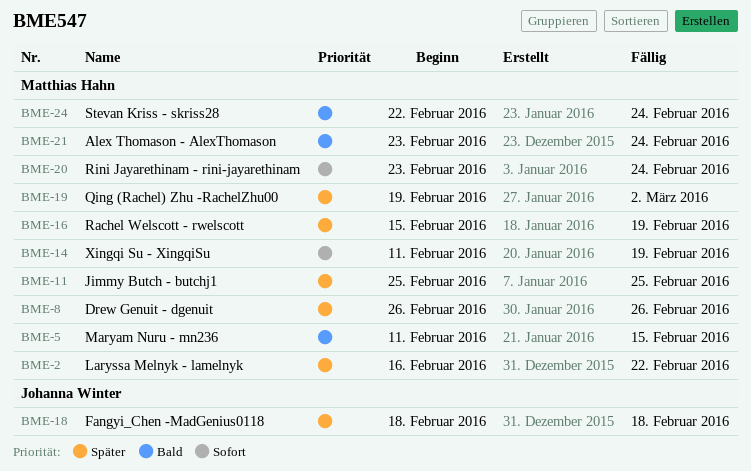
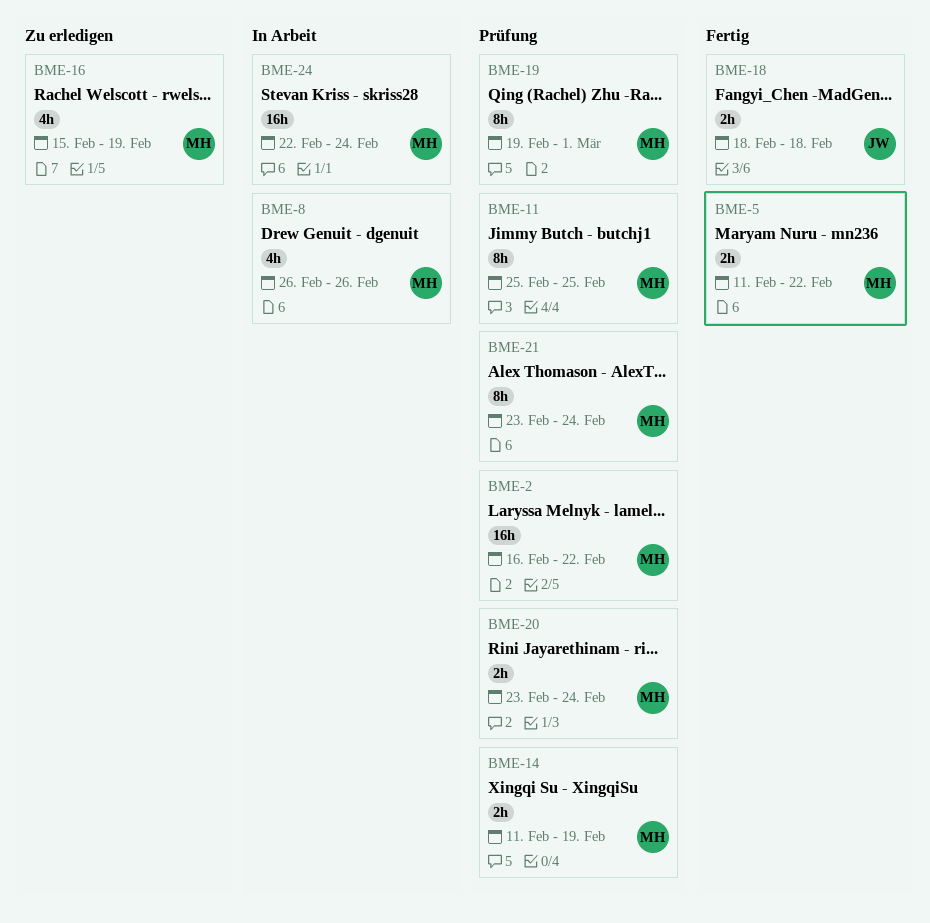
BME-5, due: Feb 15 -> Feb 22
BME-19, due: Mar 2 -> Mar 1

